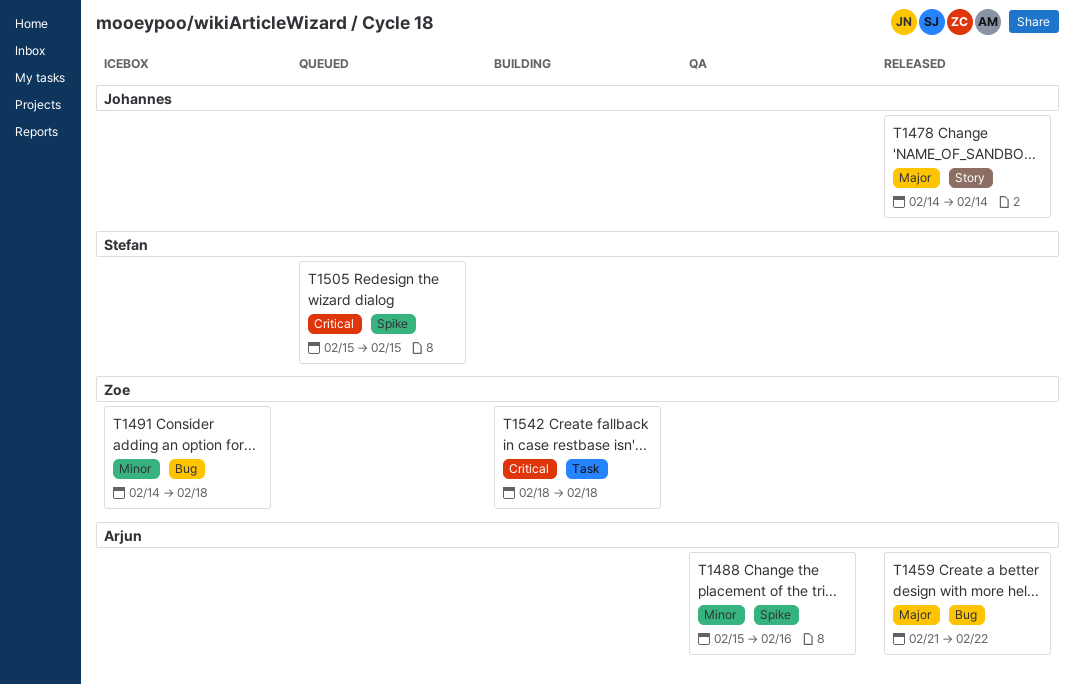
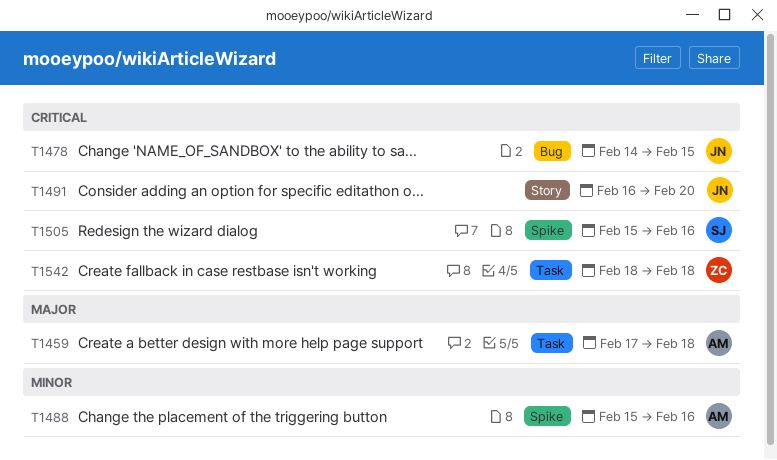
T1459, label: Bug -> Task
T1459, start: Feb 21 -> Feb 17
T1459, due: Feb 22 -> Feb 18
T1478, priority: Major -> Critical
T1478, label: Story -> Bug
T1478, due: Feb 14 -> Feb 15
T1491, owner: Zoe -> Johannes
T1491, priority: Minor -> Critical
T1491, label: Bug -> Story
T1491, start: Feb 14 -> Feb 16
T1491, due: Feb 18 -> Feb 20
T1505, due: Feb 15 -> Feb 16

